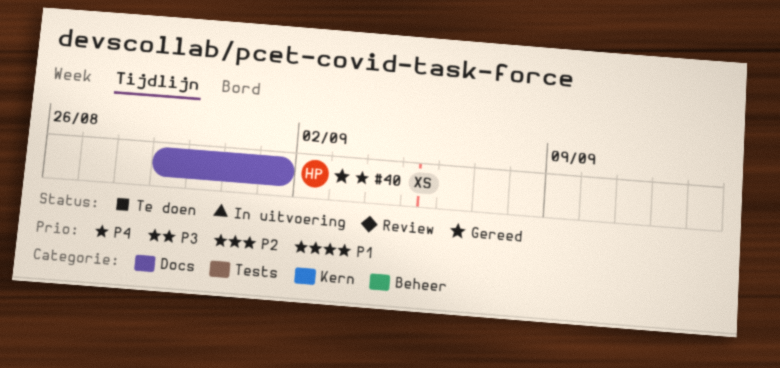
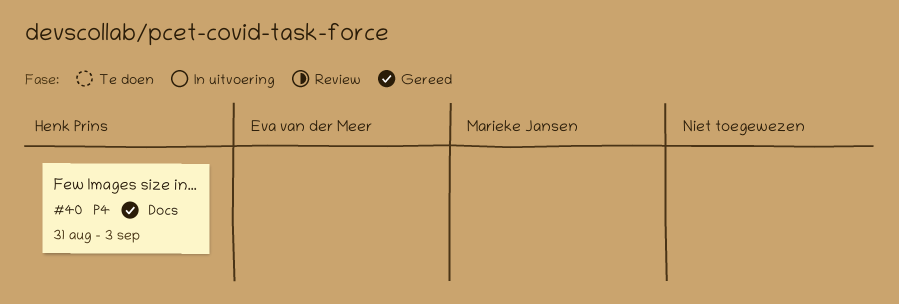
#40, start: Aug 29 -> Aug 31
#40, due: Sep 1 -> Sep 3

